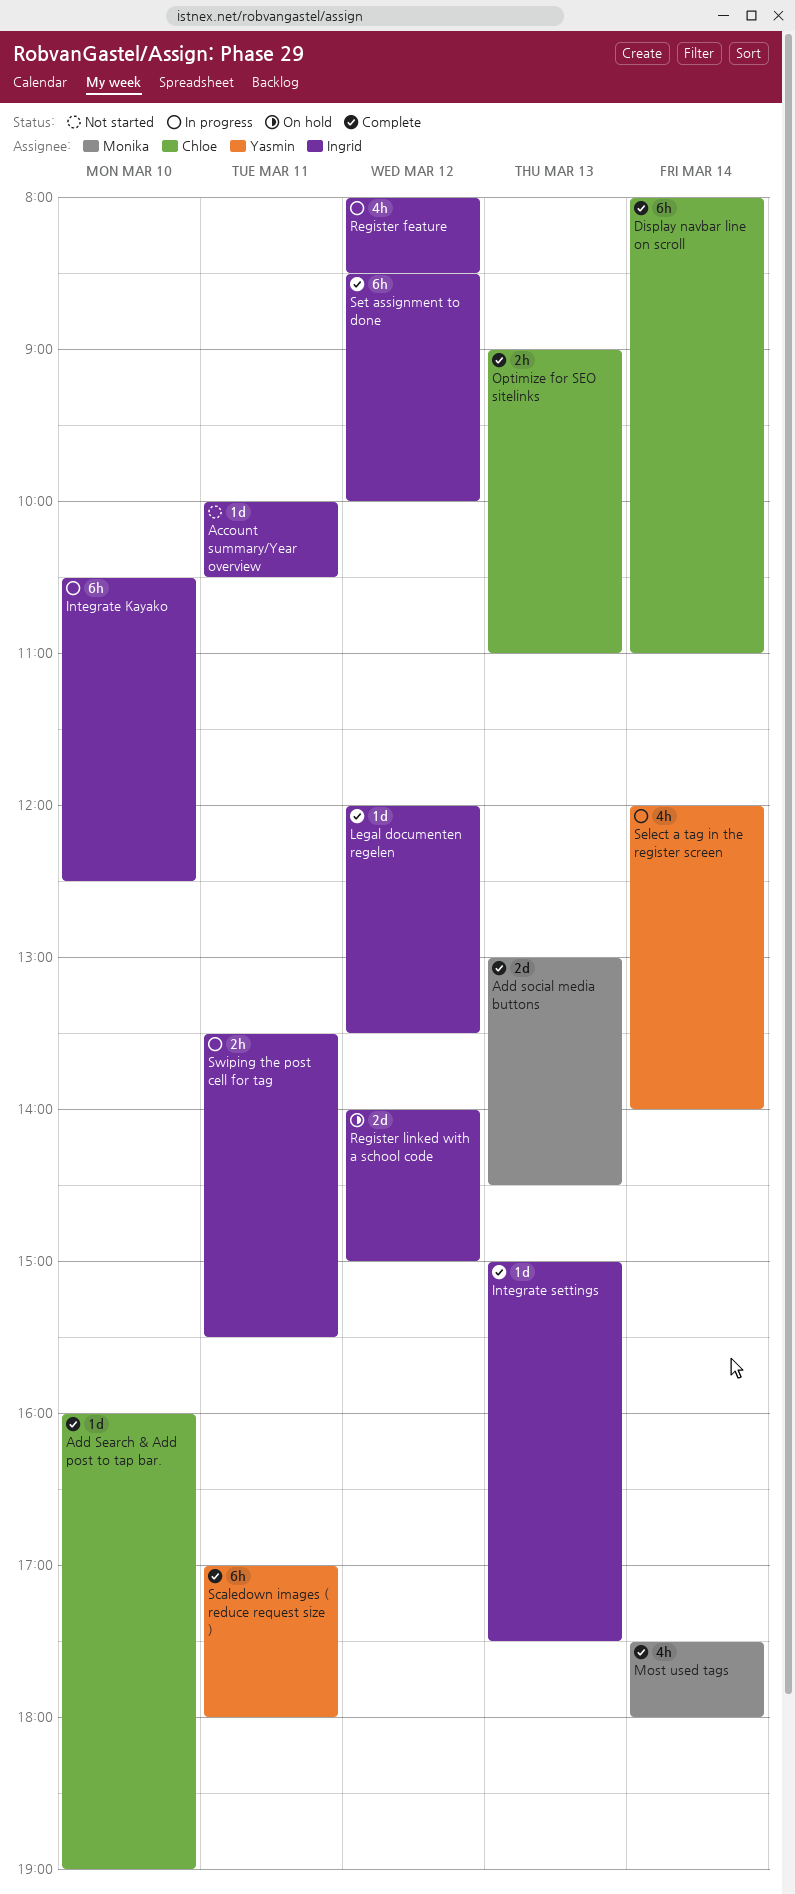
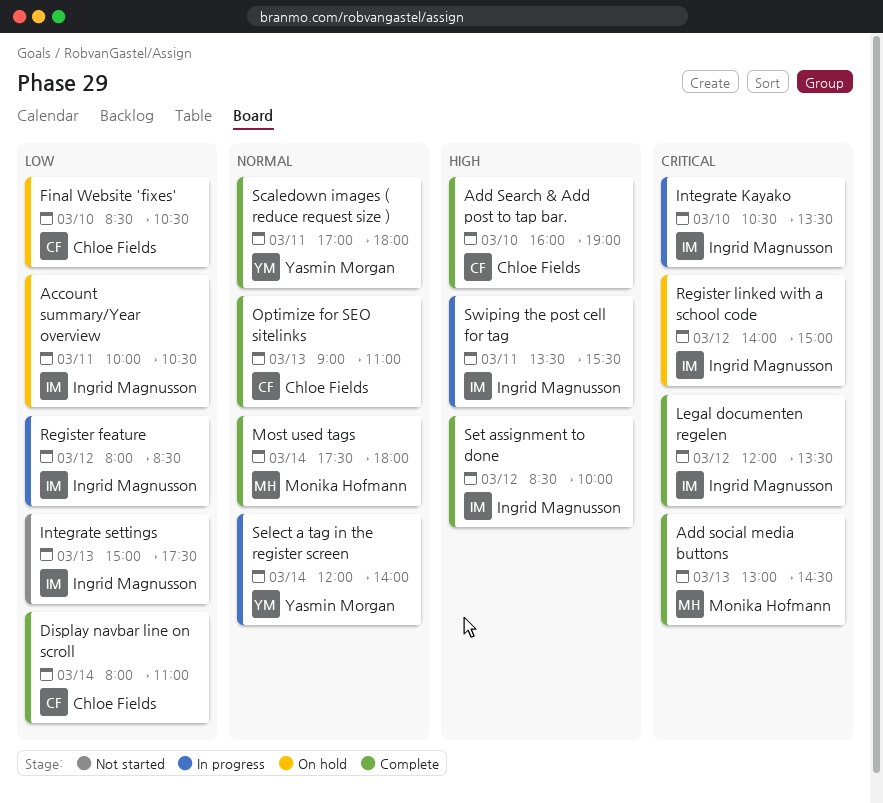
Account summary/Year overview, status: Not started -> On hold
Final Website 'fixes': none -> present
Integrate Kayako, ends: 12:30 -> 13:30
Integrate settings, status: Complete -> Not started

